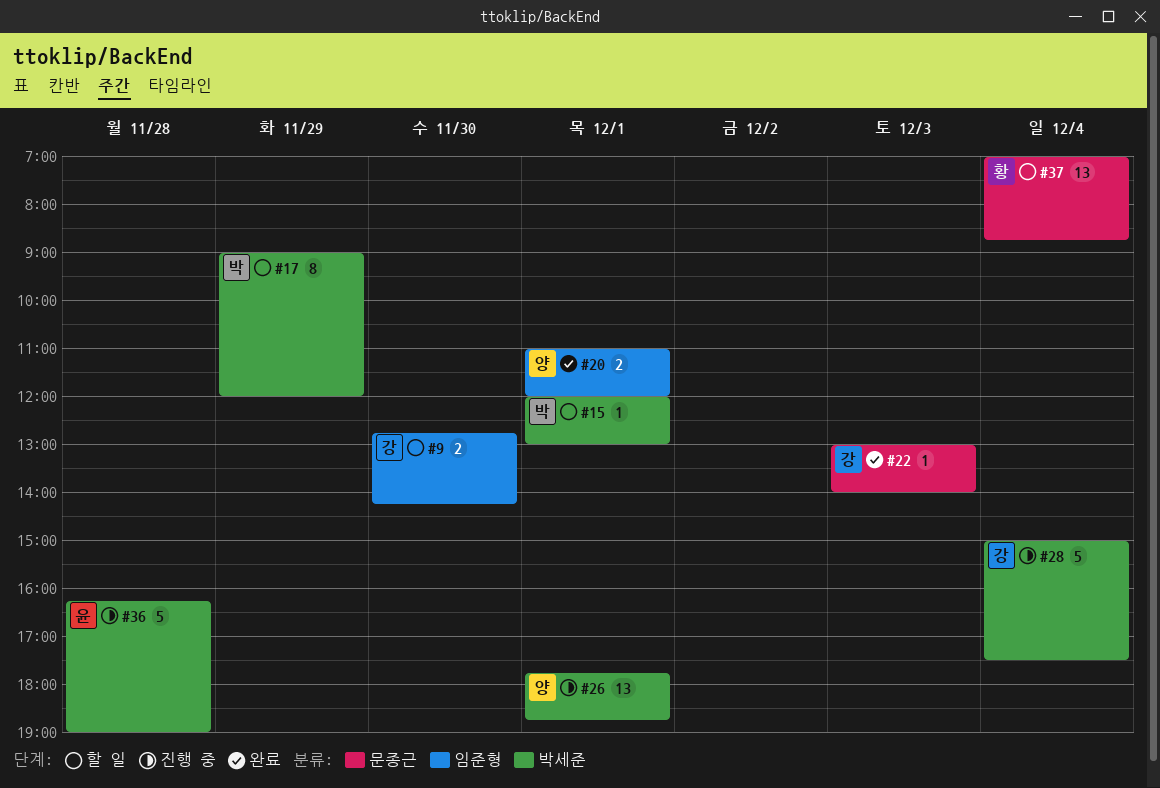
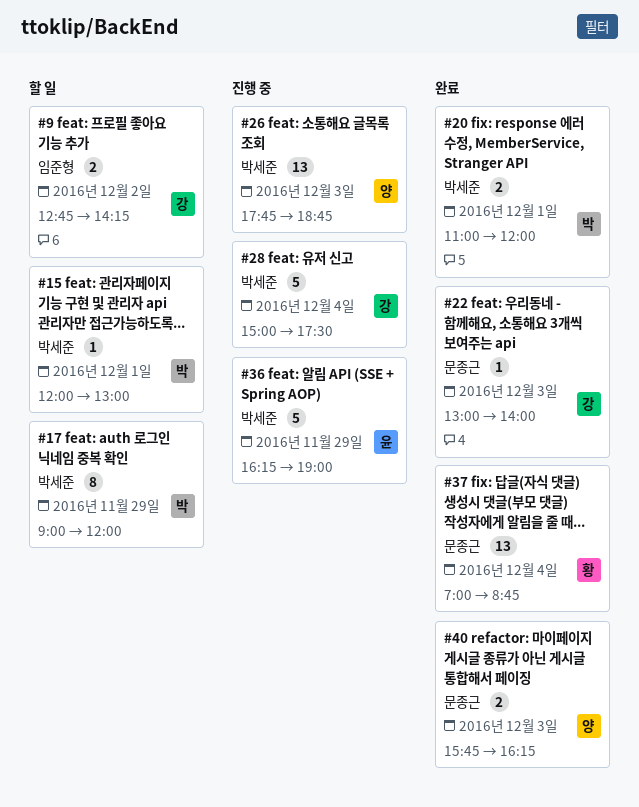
#9, day: Nov 30 -> Dec 2
#20, owner: 양 -> 박
#20, label: 임준형 -> 박세준
#26, day: Dec 1 -> Dec 3
#36, day: Nov 28 -> Nov 29
#37, status: 할 일 -> 완료
#40: none -> present

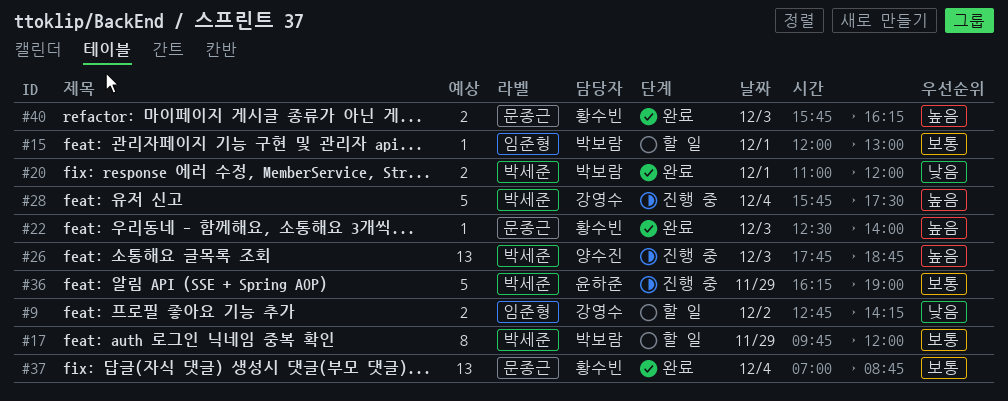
#15, label: 박세준 -> 임준형
#17, begins: 09:00 -> 09:45
#22, owner: 강영수 -> 황수빈
#22, begins: 13:00 -> 12:30
#28, begins: 15:00 -> 15:45
#40, owner: 양수진 -> 황수빈

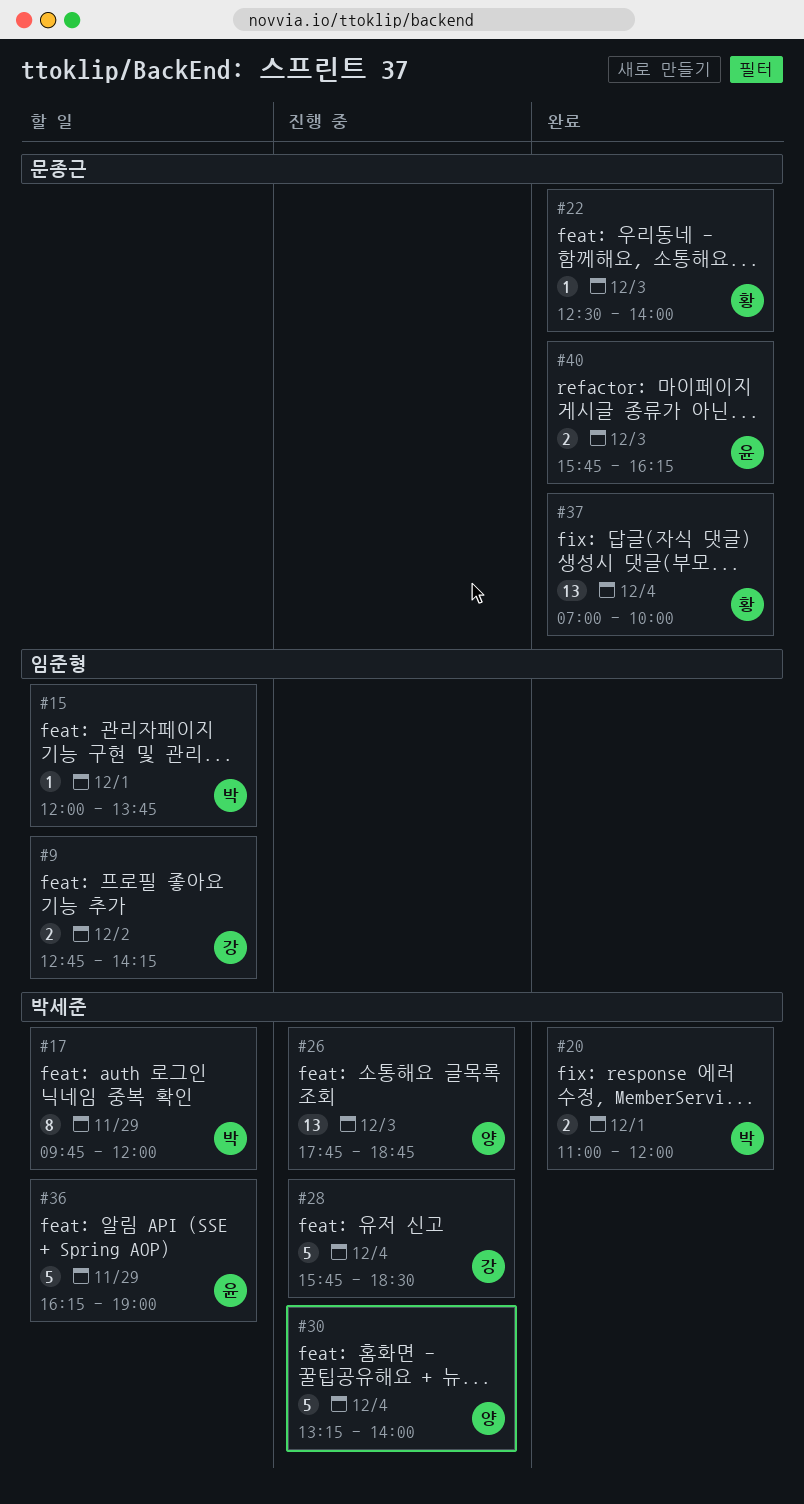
#15, ends: 13:00 -> 13:45
#28, ends: 17:30 -> 18:30
#30: none -> present
#36, status: 진행 중 -> 할 일
#37, ends: 08:45 -> 10:00
#40, owner: 황수빈 -> 윤하준

